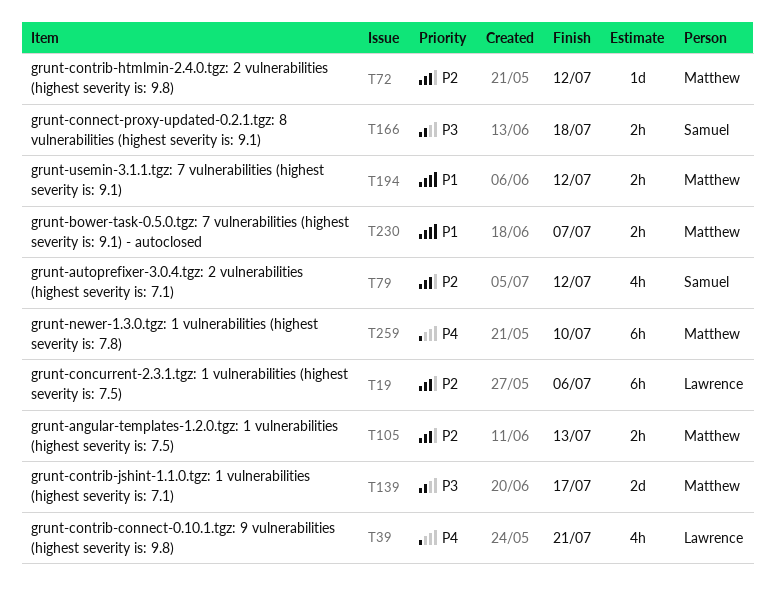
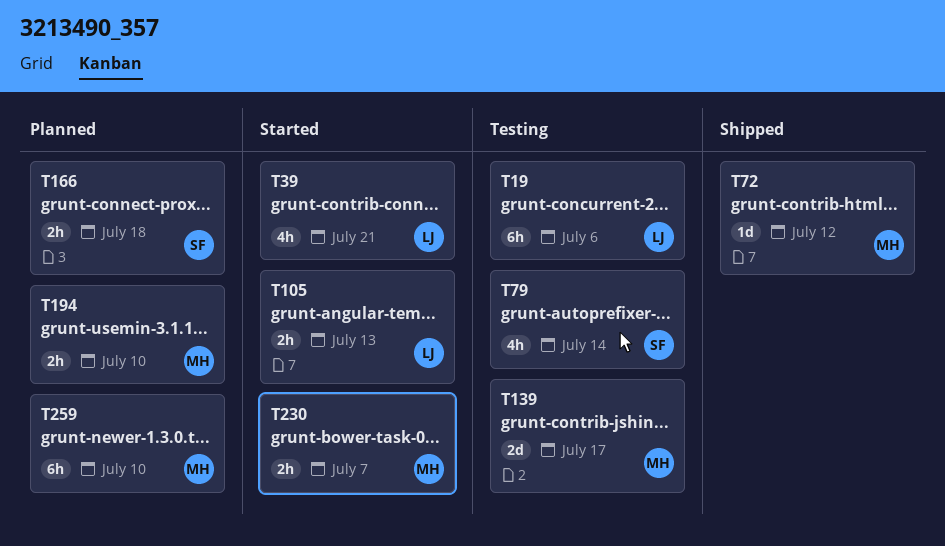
T79, due: Jul 12 -> Jul 14
T105, owner: Matthew -> Lawrence
T194, due: Jul 12 -> Jul 10

